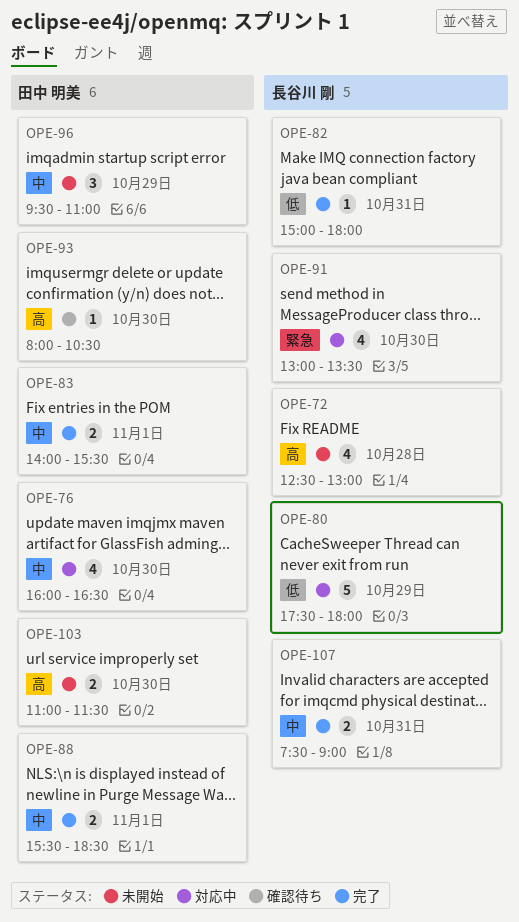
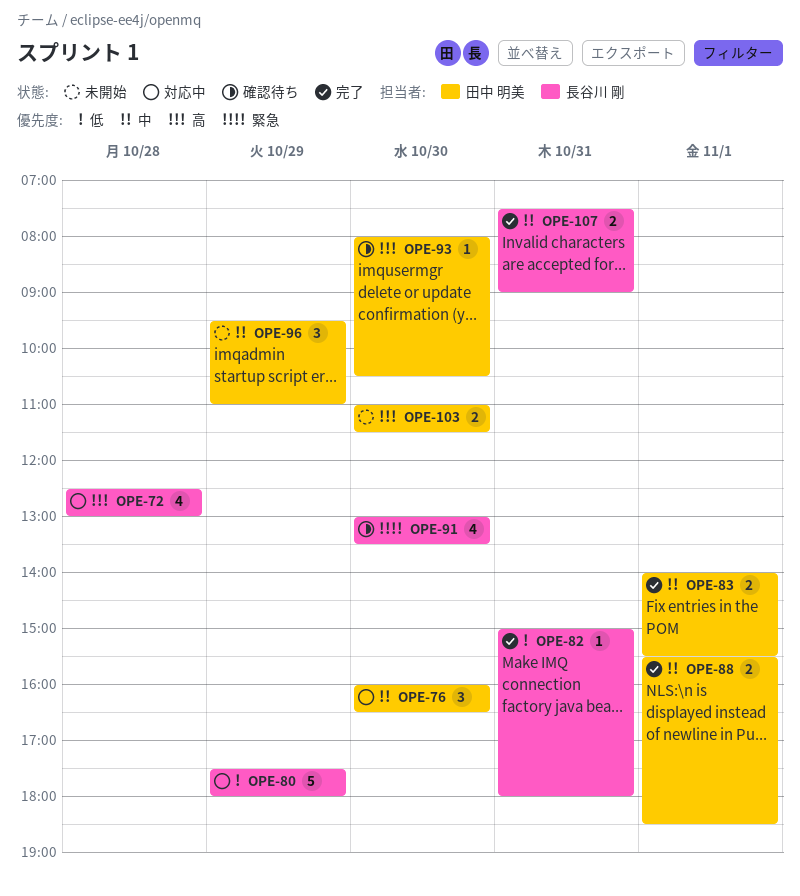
OPE-72, status: 未開始 -> 対応中
OPE-76, estimate: 4 -> 3
OPE-91, status: 対応中 -> 確認待ち

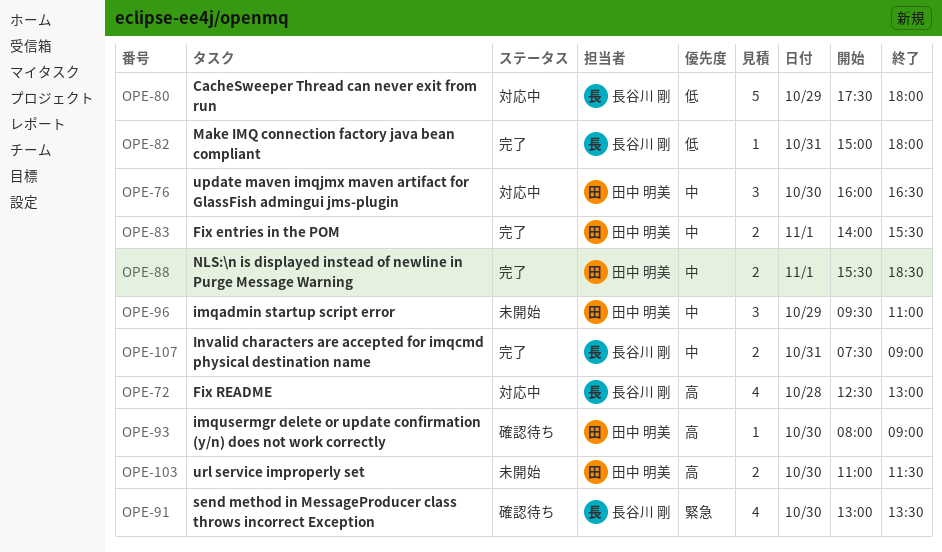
OPE-93, ends: 10:30 -> 09:00

